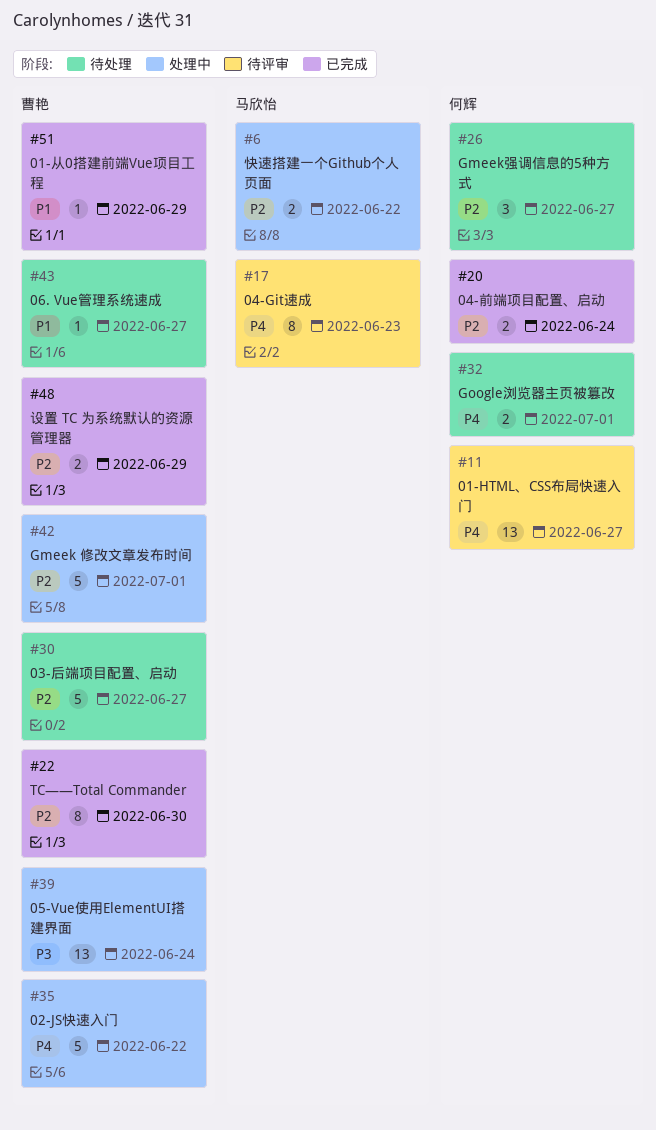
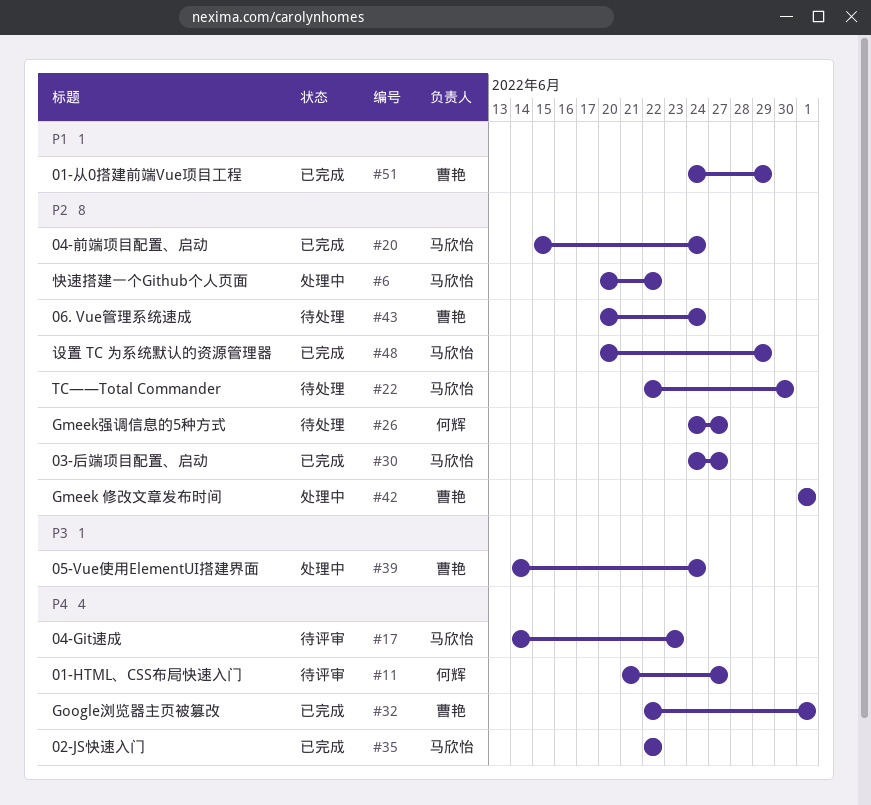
#20, owner: 何辉 -> 马欣怡
#22, status: 已完成 -> 待处理
#22, owner: 曹艳 -> 马欣怡
#30, status: 待处理 -> 已完成
#30, owner: 曹艳 -> 马欣怡
#32, status: 待处理 -> 已完成
#32, owner: 何辉 -> 曹艳
#35, status: 处理中 -> 已完成
#35, owner: 曹艳 -> 马欣怡
#43, priority: P1 -> P2
#43, due: Jun 27 -> Jun 24
#48, owner: 曹艳 -> 马欣怡

